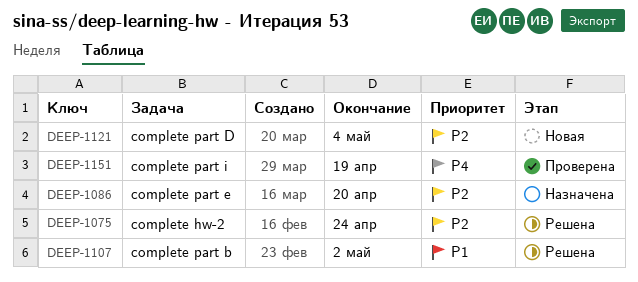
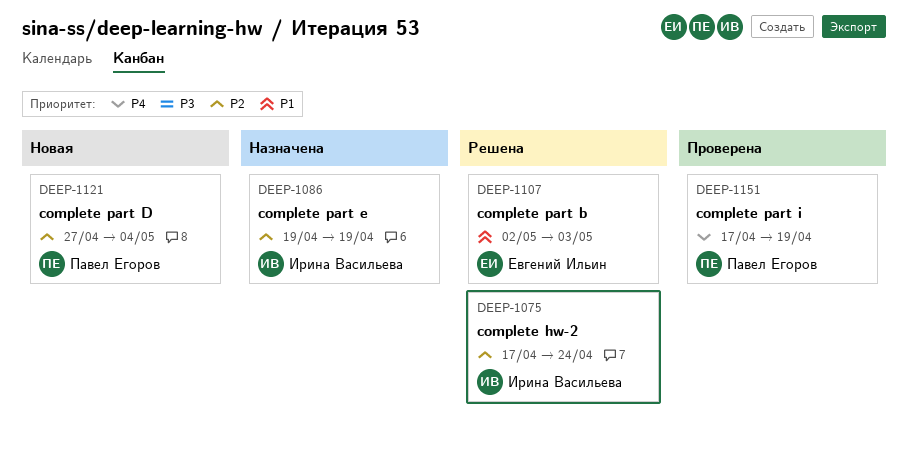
DEEP-1086, due: Apr 20 -> Apr 19
DEEP-1107, due: May 2 -> May 3

